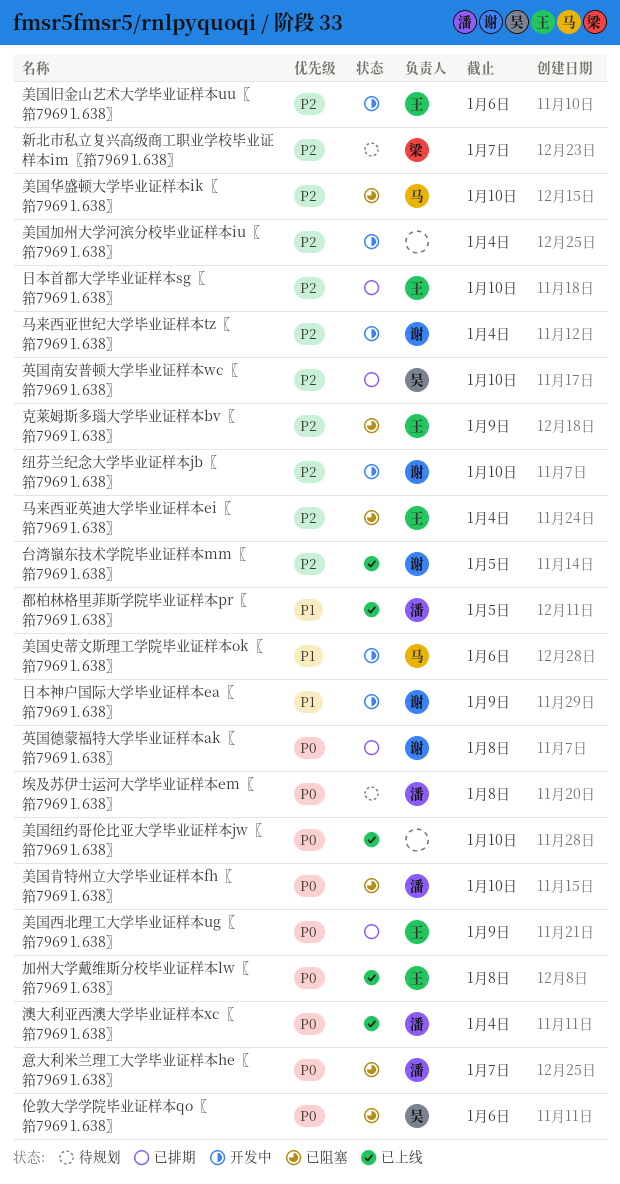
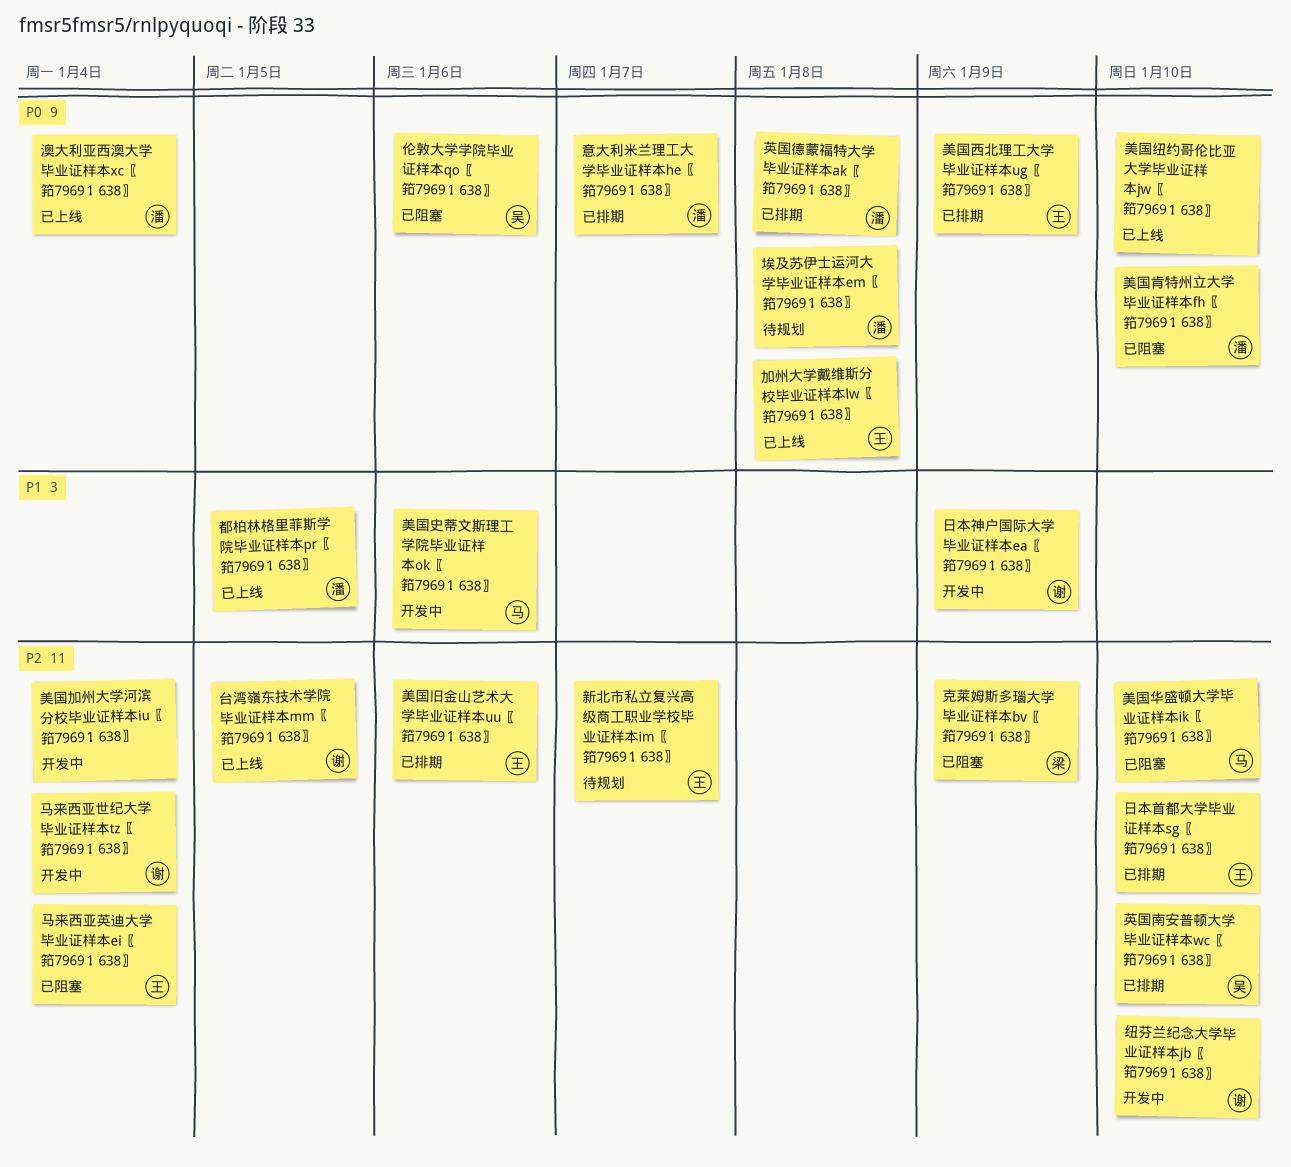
克莱姆斯多瑙大学毕业证样本bv〖筘7969⒈638〗, owner: 王 -> 梁
意大利米兰理工大学毕业证样本he〖筘7969⒈638〗, status: 已阻塞 -> 已排期
新北市私立复兴高级商工职业学校毕业证样本im〖筘7969⒈638〗, owner: 梁 -> 王
美国旧金山艺术大学毕业证样本uu〖筘7969⒈638〗, status: 开发中 -> 已排期
英国德蒙福特大学毕业证样本ak〖筘7969⒈638〗, owner: 谢 -> 潘

